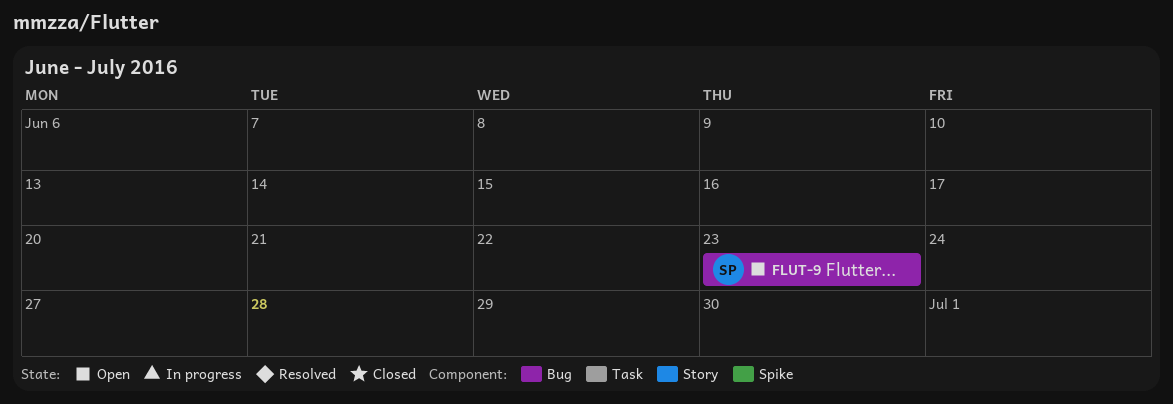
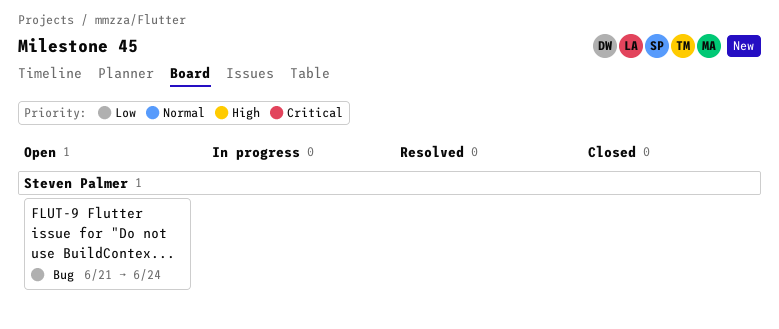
FLUT-9, start: Jun 23 -> Jun 21
FLUT-9, due: Jun 23 -> Jun 24

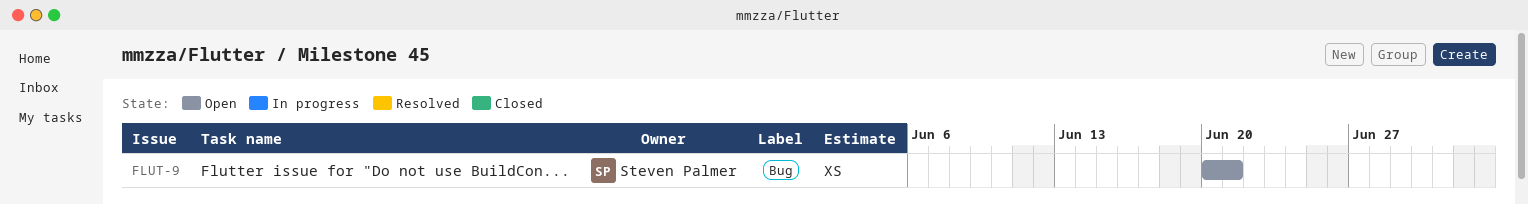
FLUT-9, start: Jun 21 -> Jun 20
FLUT-9, due: Jun 24 -> Jun 21

